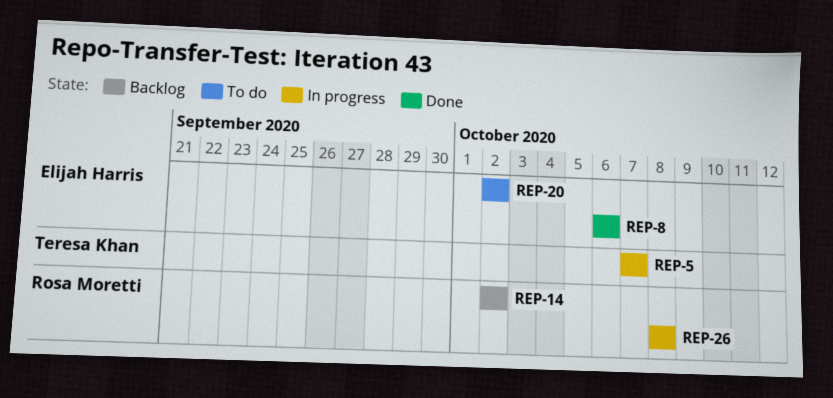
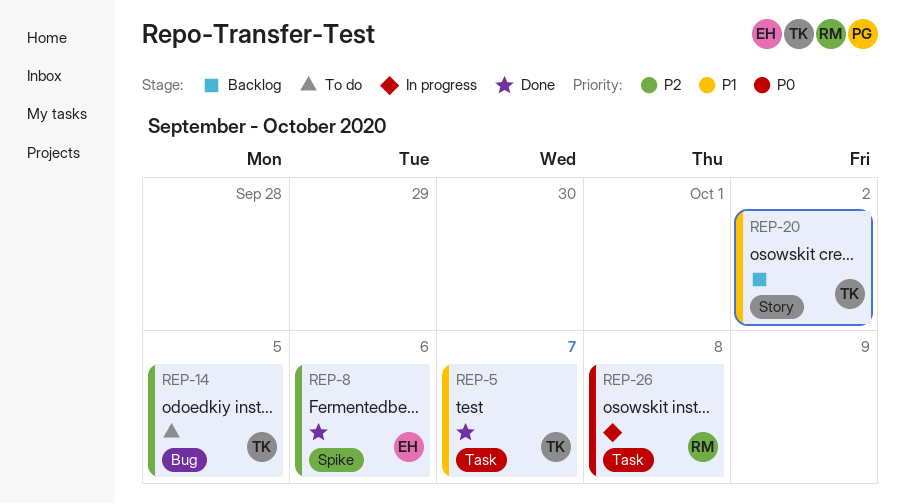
REP-5, status: In progress -> Done
REP-14, status: Backlog -> To do
REP-14, owner: Rosa Moretti -> Teresa Khan
REP-14, due: Oct 2 -> Oct 5
REP-20, status: To do -> Backlog
REP-20, owner: Elijah Harris -> Teresa Khan

